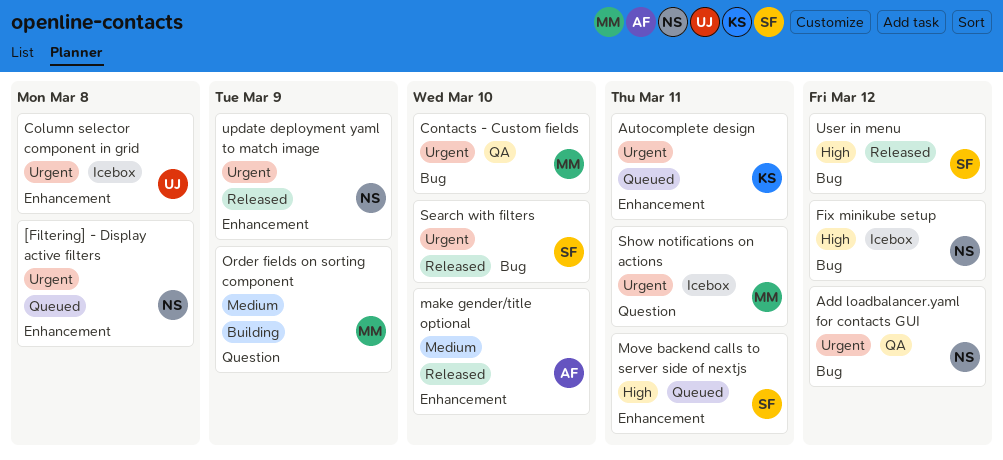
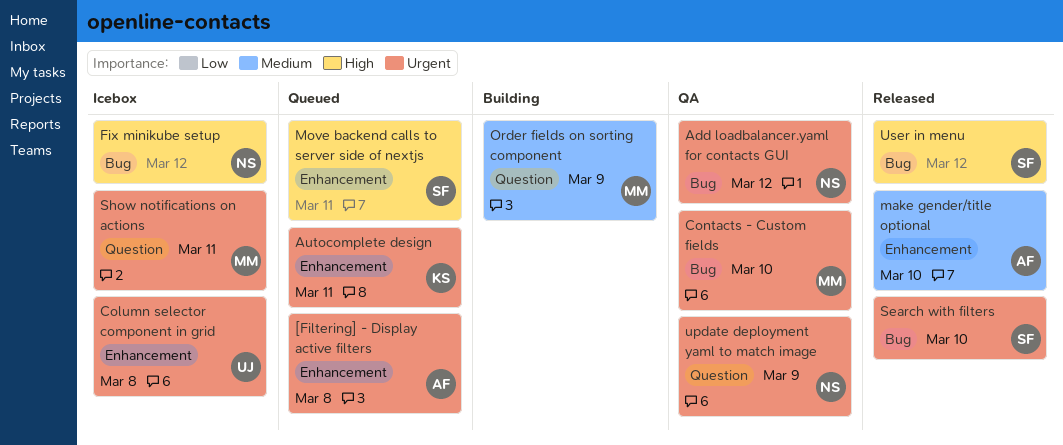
[Filtering] - Display active filters, owner: NS -> AF
update deployment yaml to match image, status: Released -> QA
update deployment yaml to match image, label: Enhancement -> Question

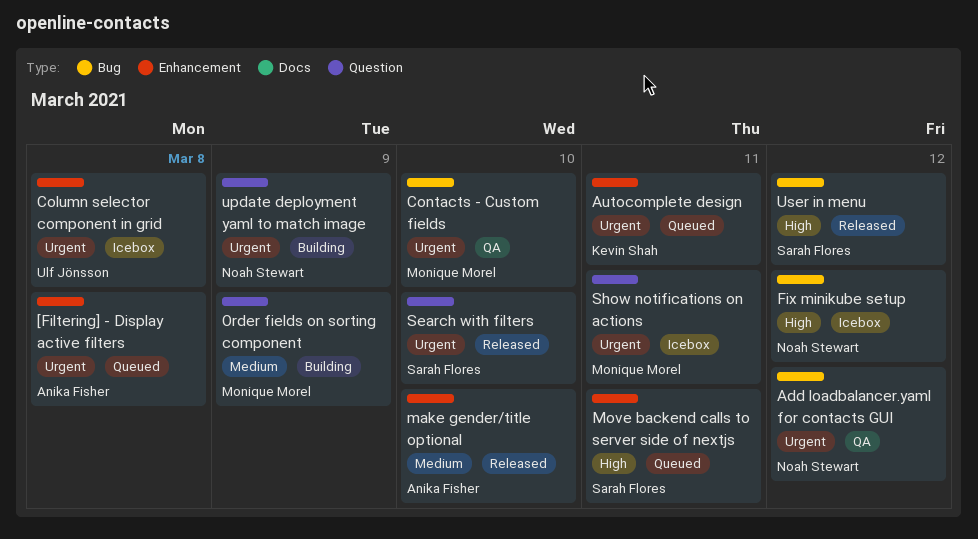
Search with filters, label: Bug -> Question
update deployment yaml to match image, status: QA -> Building

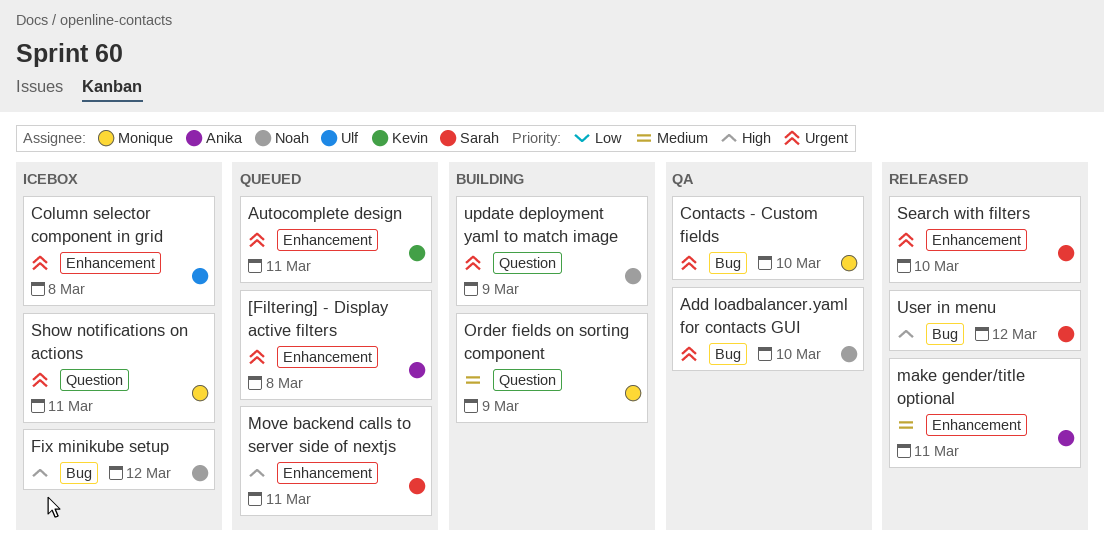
Add loadbalancer.yaml for contacts GUI, due: Mar 12 -> Mar 10
make gender/title optional, due: Mar 10 -> Mar 11
Search with filters, label: Question -> Enhancement

